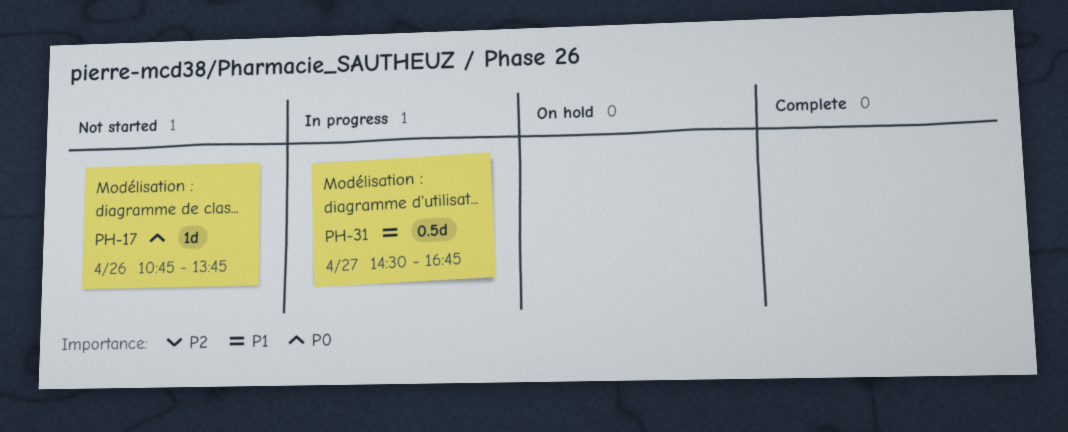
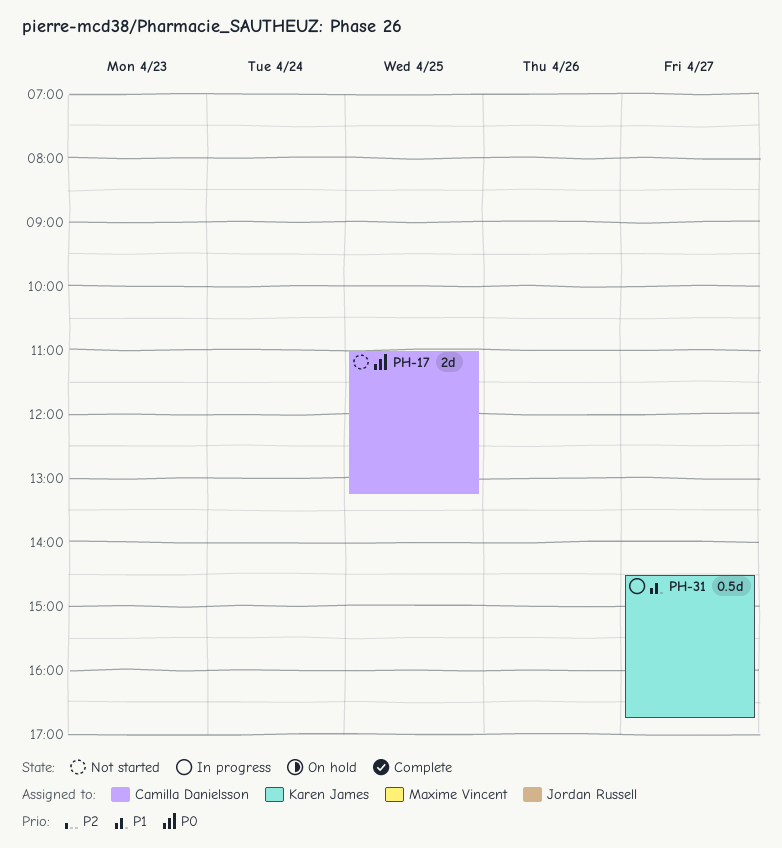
PH-17, estimate: 1d -> 2d
PH-17, day: Apr 26 -> Apr 25
PH-17, begins: 10:45 -> 11:00
PH-17, ends: 13:45 -> 13:15

